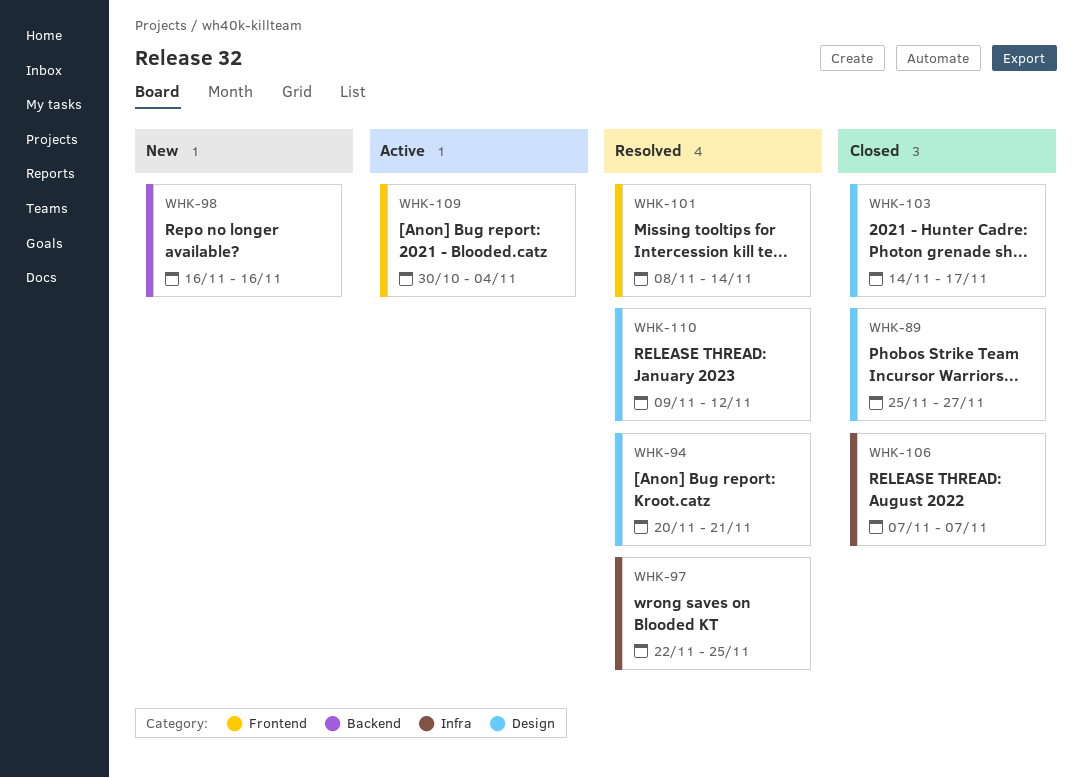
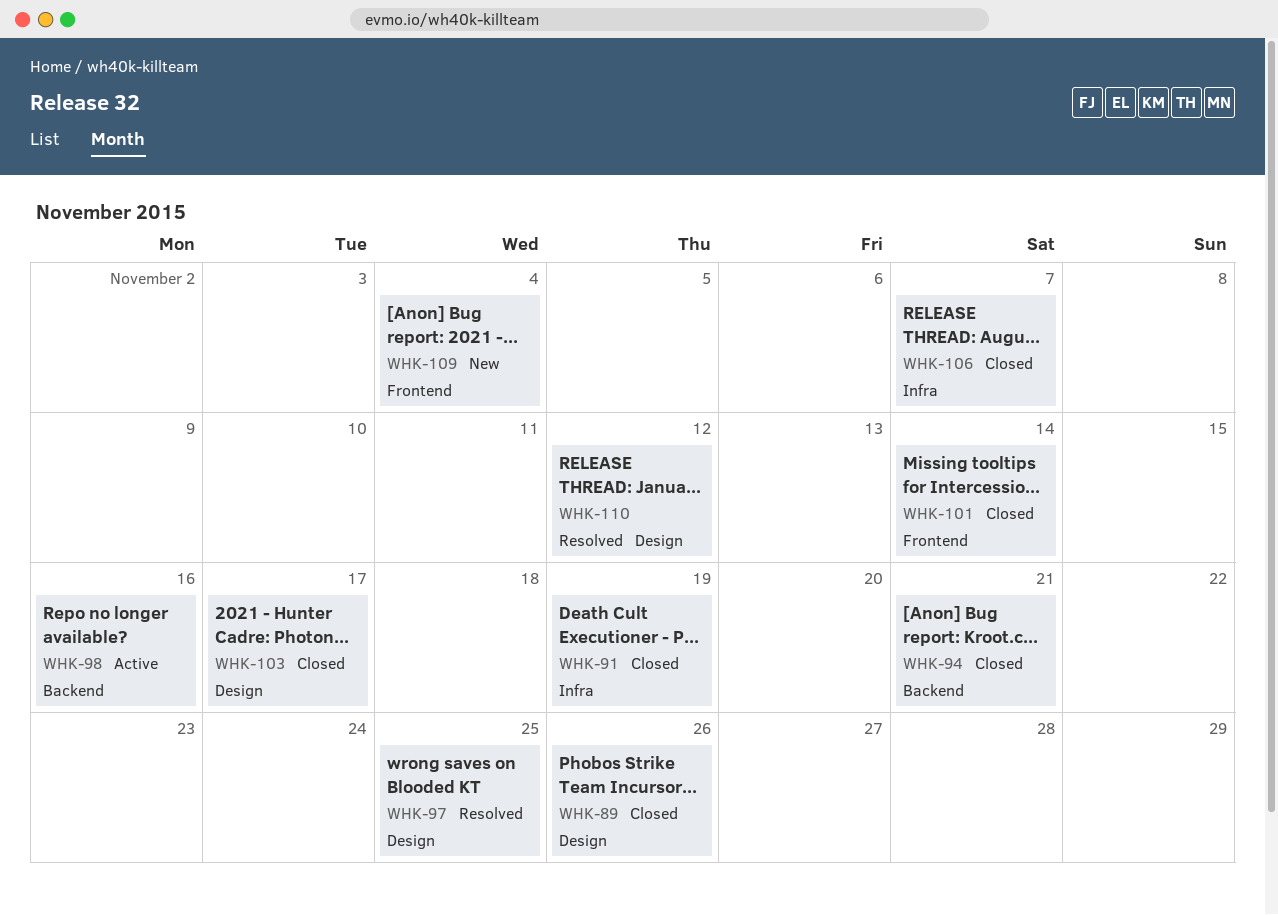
WHK-89, due: Nov 27 -> Nov 26
WHK-91: none -> present
WHK-94, status: Resolved -> Closed
WHK-94, label: Design -> Backend
WHK-97, label: Infra -> Design
WHK-98, status: New -> Active
WHK-101, status: Resolved -> Closed
WHK-109, status: Active -> New

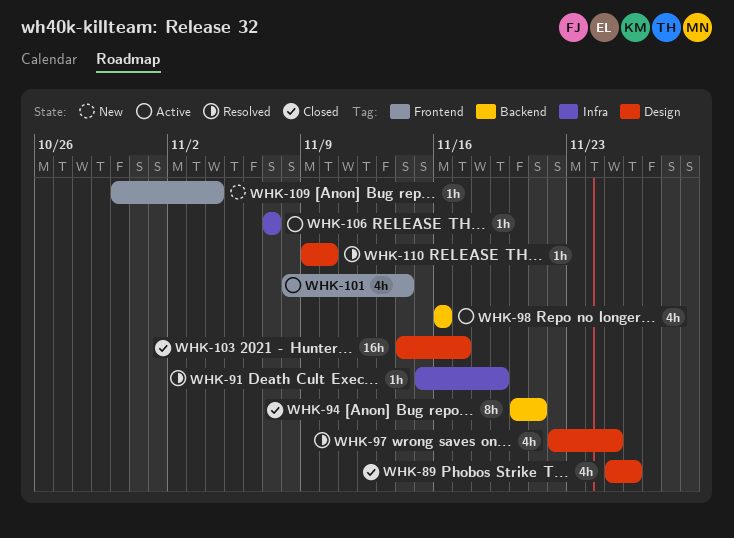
WHK-91, status: Closed -> Resolved
WHK-101, status: Closed -> Active
WHK-106, status: Closed -> Active
WHK-110, due: Nov 12 -> Nov 10

